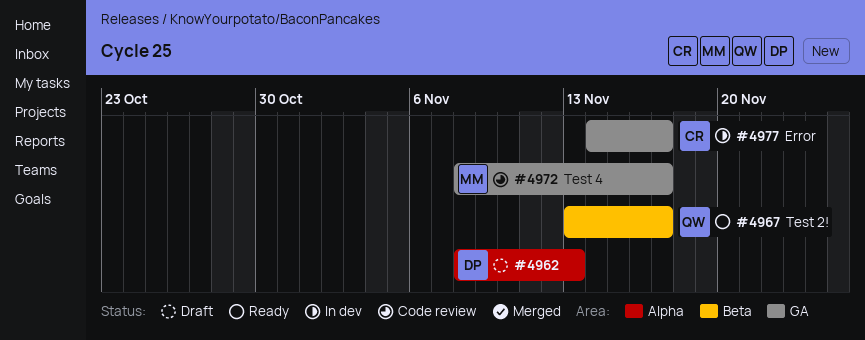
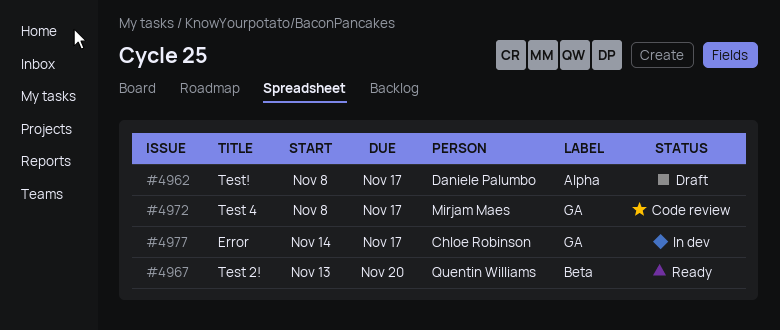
#4962, due: Nov 13 -> Nov 17
#4967, due: Nov 17 -> Nov 20

